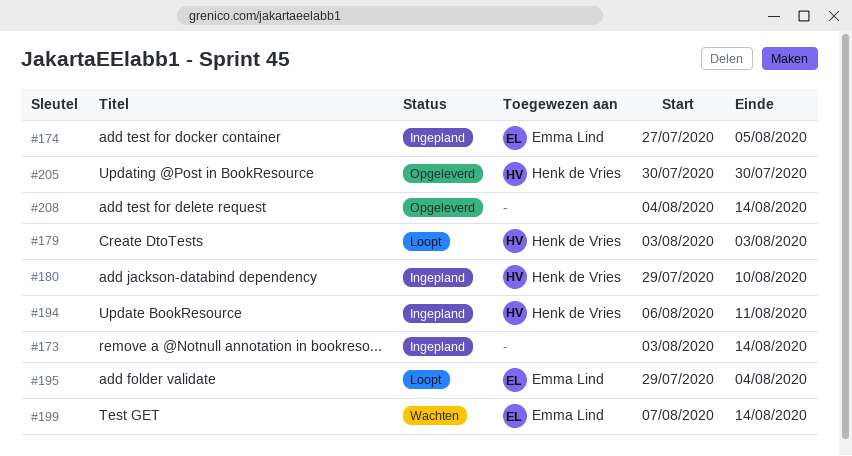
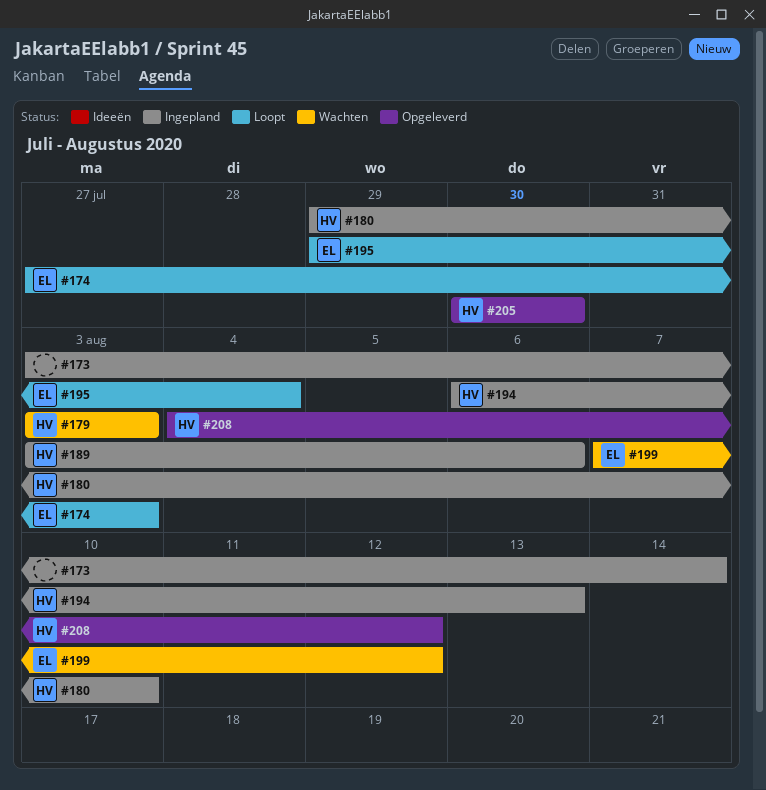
#174, status: Ingepland -> Loopt
#174, due: Aug 5 -> Aug 3
#179, status: Loopt -> Wachten
#189: none -> present
#194, due: Aug 11 -> Aug 13
#199, due: Aug 14 -> Aug 12
#208, owner: none -> Henk de Vries
#208, due: Aug 14 -> Aug 12

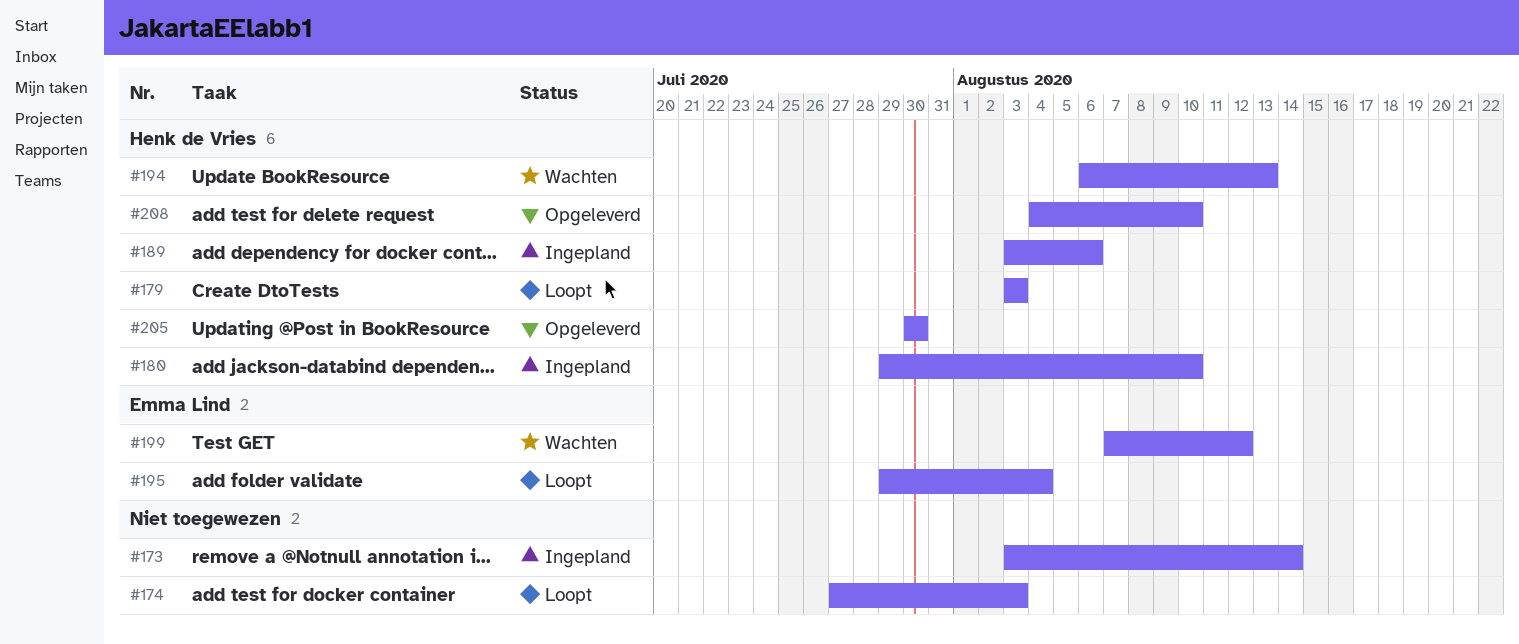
#174, owner: Emma Lind -> none
#179, status: Wachten -> Loopt
#194, status: Ingepland -> Wachten
#208, due: Aug 12 -> Aug 10

